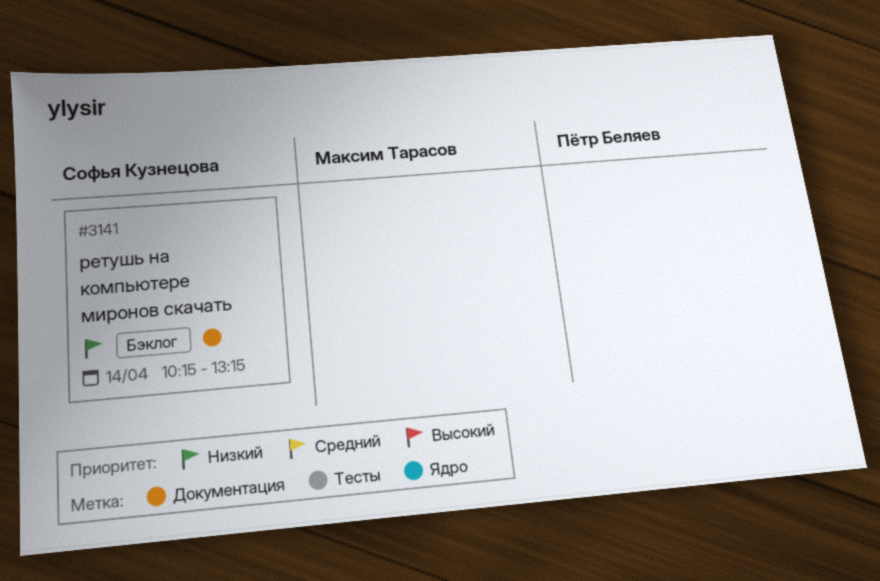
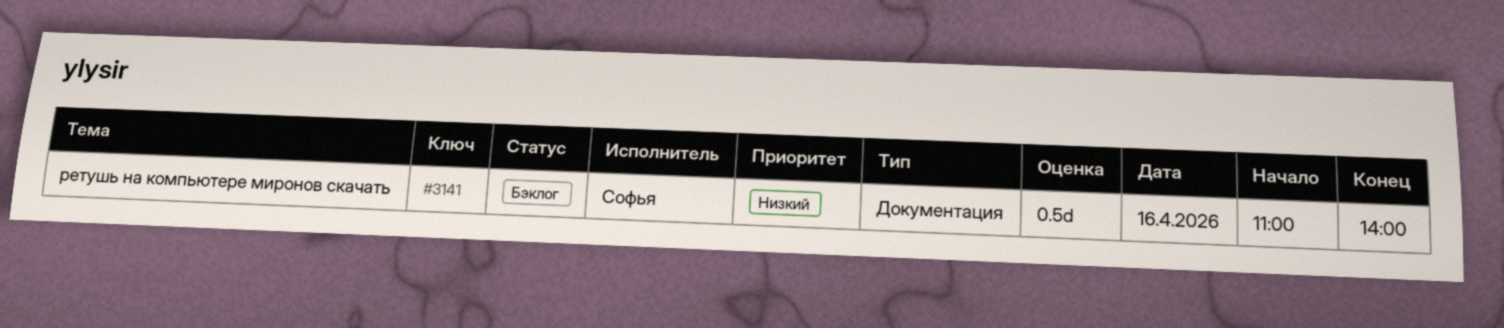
#3141, day: Apr 14 -> Apr 16
#3141, begins: 10:15 -> 11:00
#3141, ends: 13:15 -> 14:00

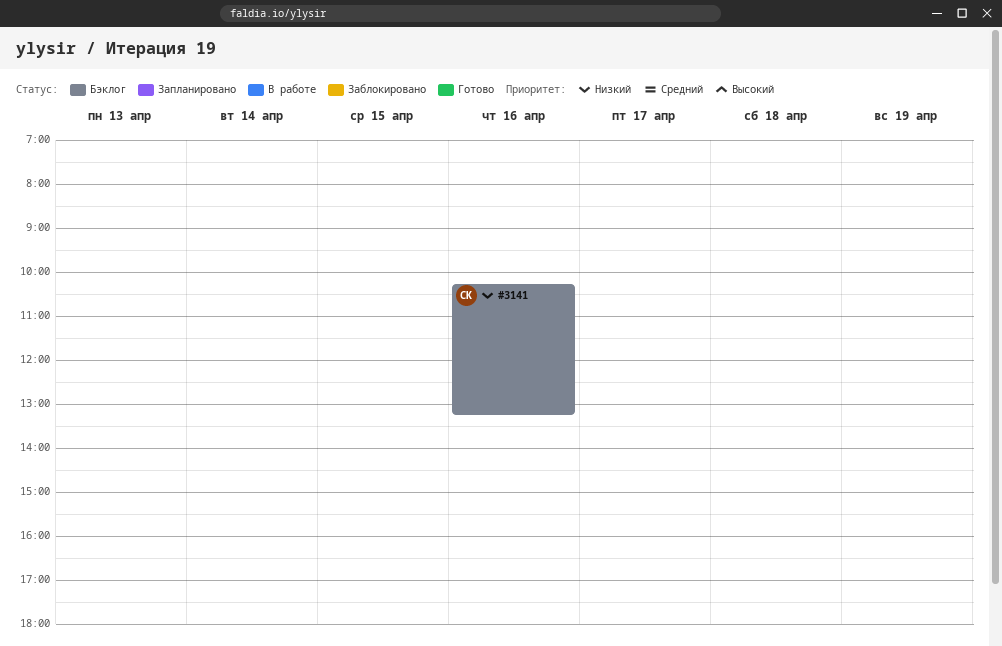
#3141, begins: 11:00 -> 10:15
#3141, ends: 14:00 -> 13:15

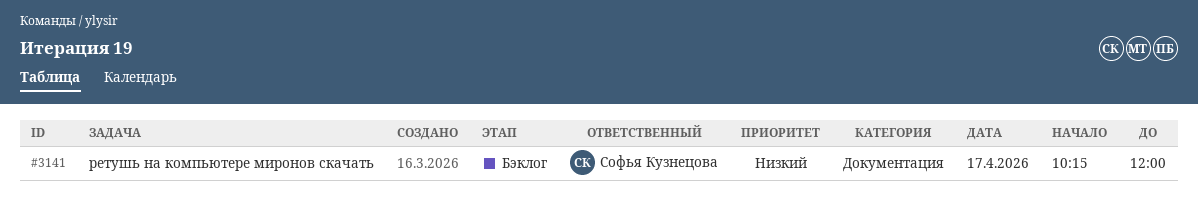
#3141, day: Apr 16 -> Apr 17
#3141, ends: 13:15 -> 12:00

